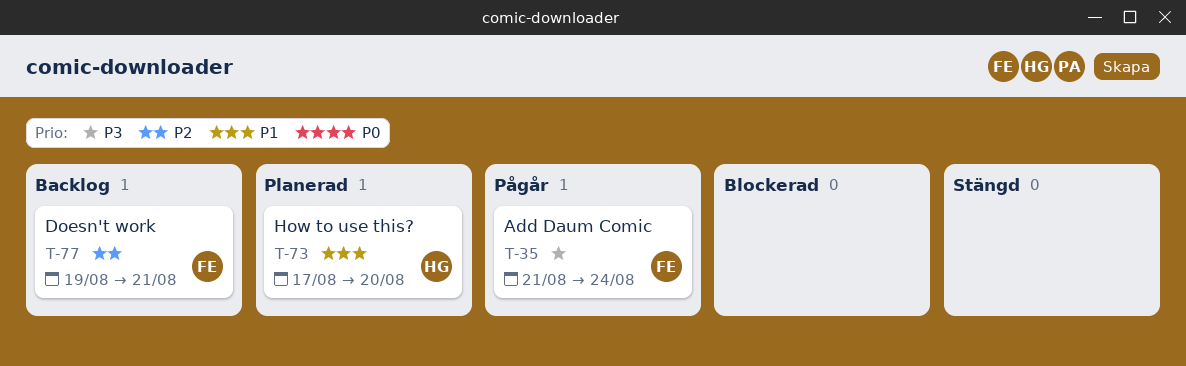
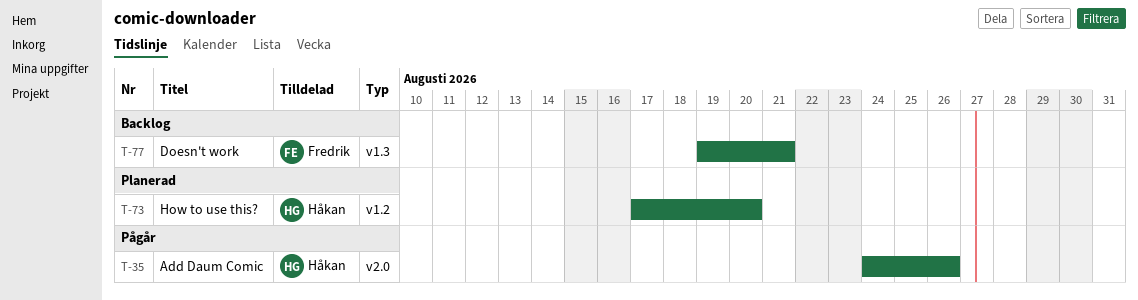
T-35, owner: Fredrik -> Håkan
T-35, start: Aug 21 -> Aug 24
T-35, due: Aug 24 -> Aug 26

